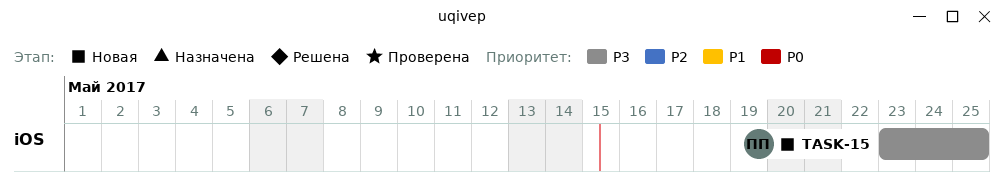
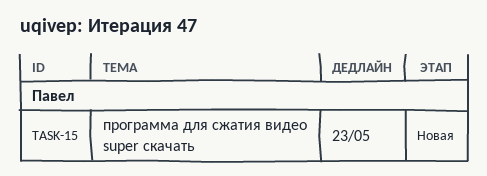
TASK-15, due: May 25 -> May 23

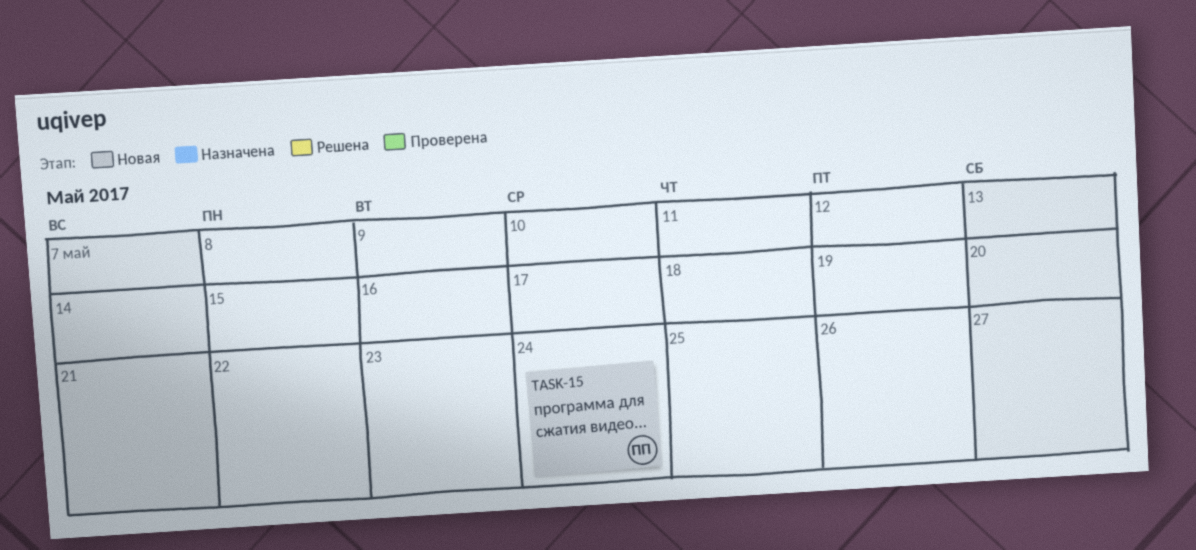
TASK-15, due: May 23 -> May 24

